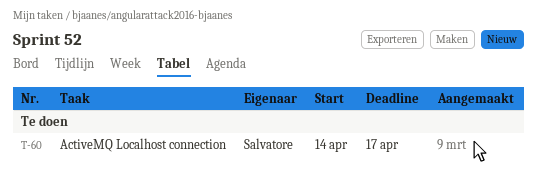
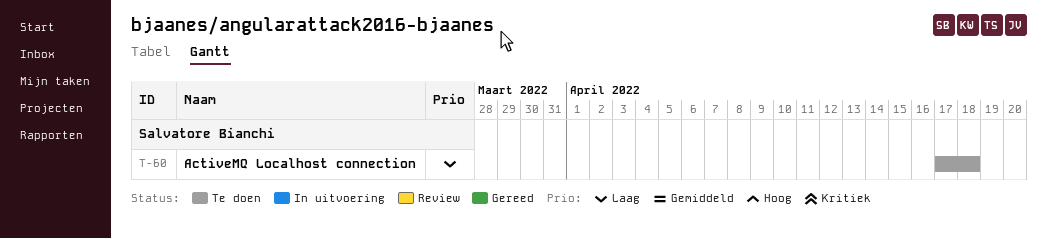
T-60, start: Apr 14 -> Apr 17
T-60, due: Apr 17 -> Apr 18

